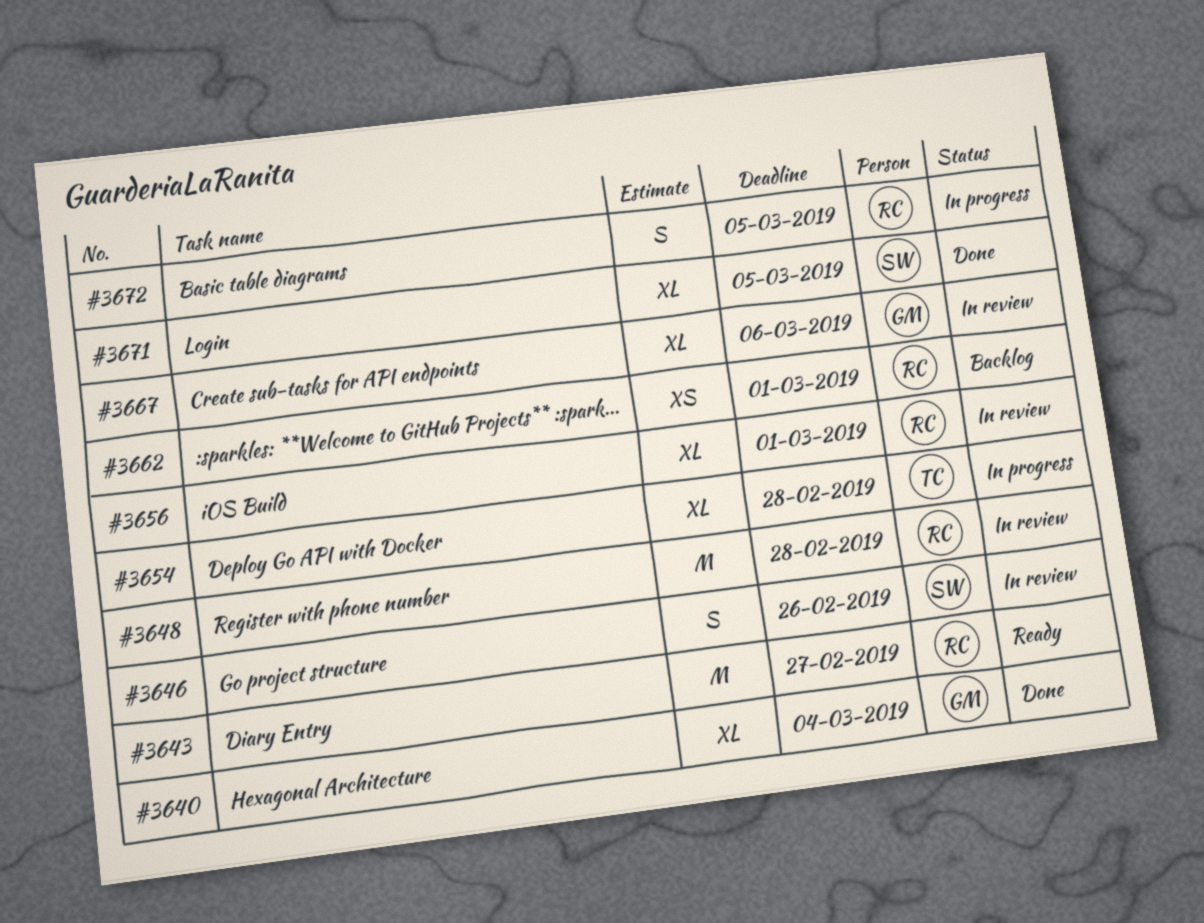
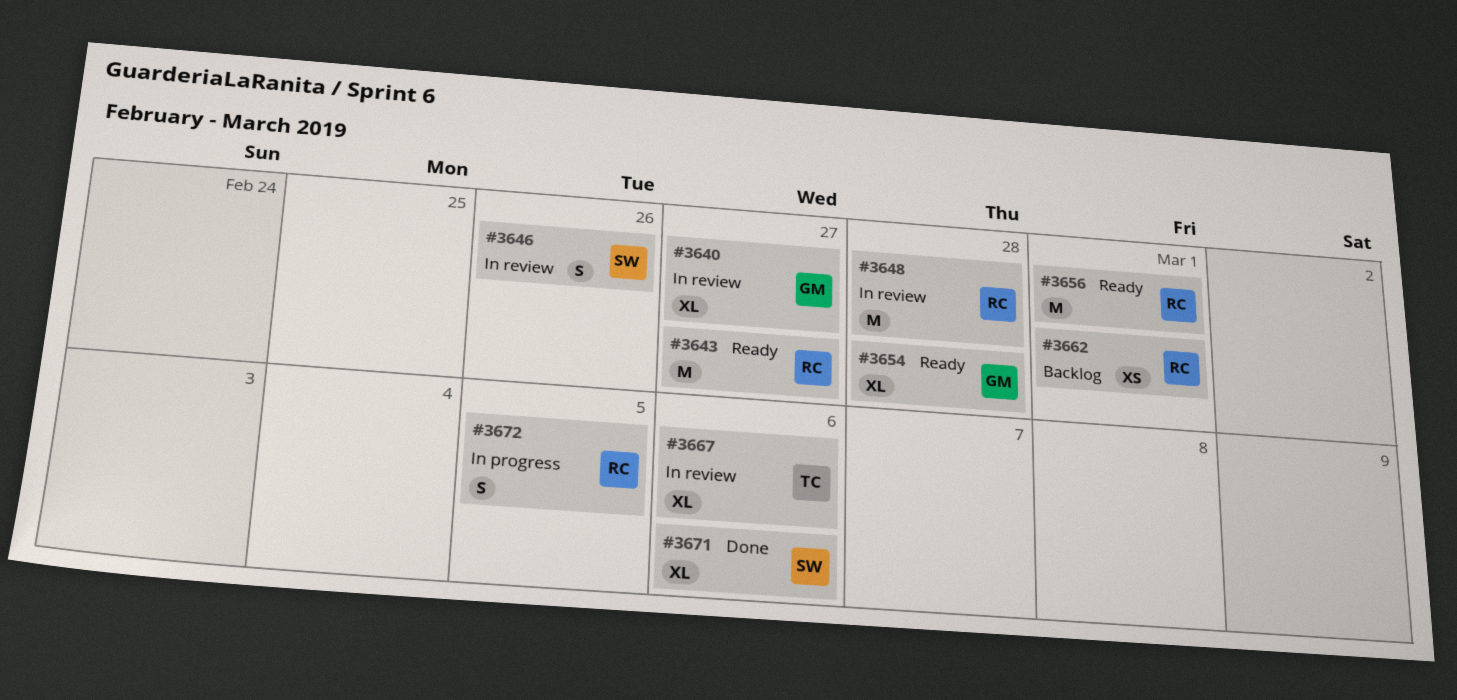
#3640, status: Done -> In review
#3640, due: Mar 4 -> Feb 27
#3654, status: In progress -> Ready
#3654, owner: TC -> GM
#3656, status: In review -> Ready
#3656, estimate: XL -> M
#3667, owner: GM -> TC
#3671, due: Mar 5 -> Mar 6

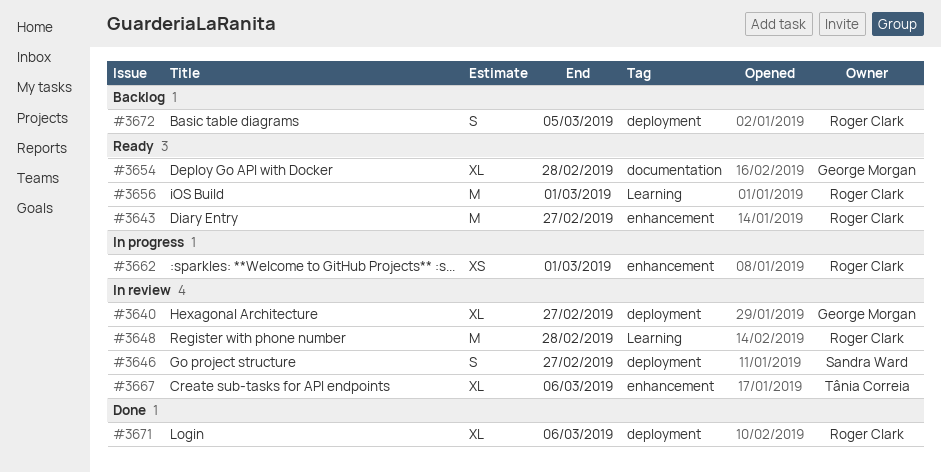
#3646, due: Feb 26 -> Feb 27
#3662, status: Backlog -> In progress
#3671, owner: Sandra Ward -> Roger Clark
#3672, status: In progress -> Backlog

